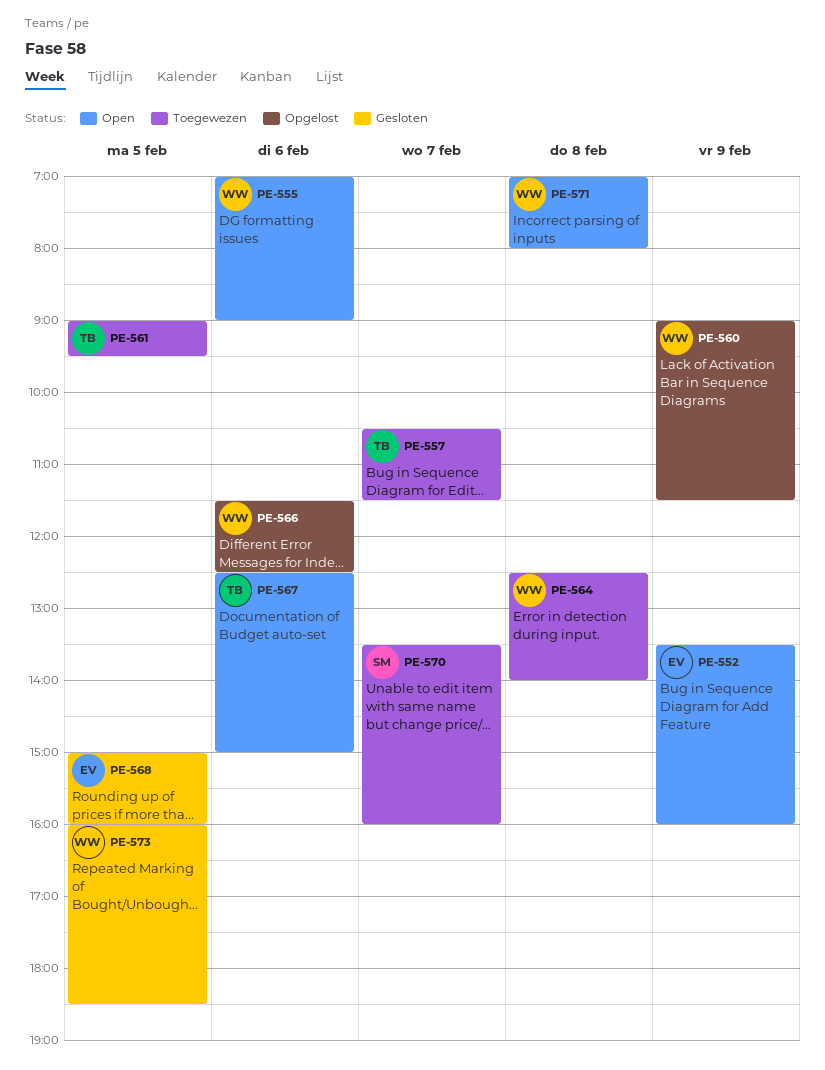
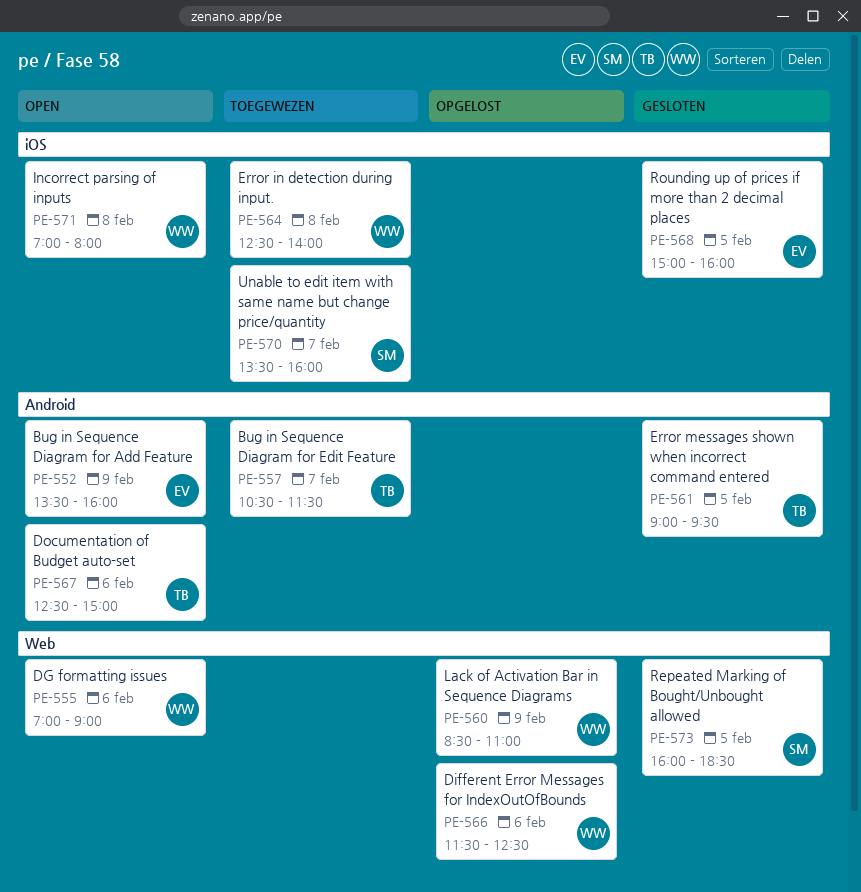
PE-560, begins: 09:00 -> 08:30
PE-560, ends: 11:30 -> 11:00
PE-561, status: Toegewezen -> Gesloten
PE-573, owner: WW -> SM

